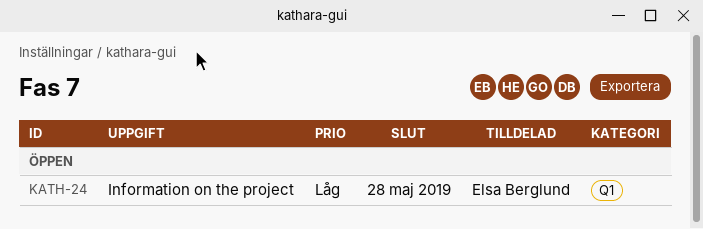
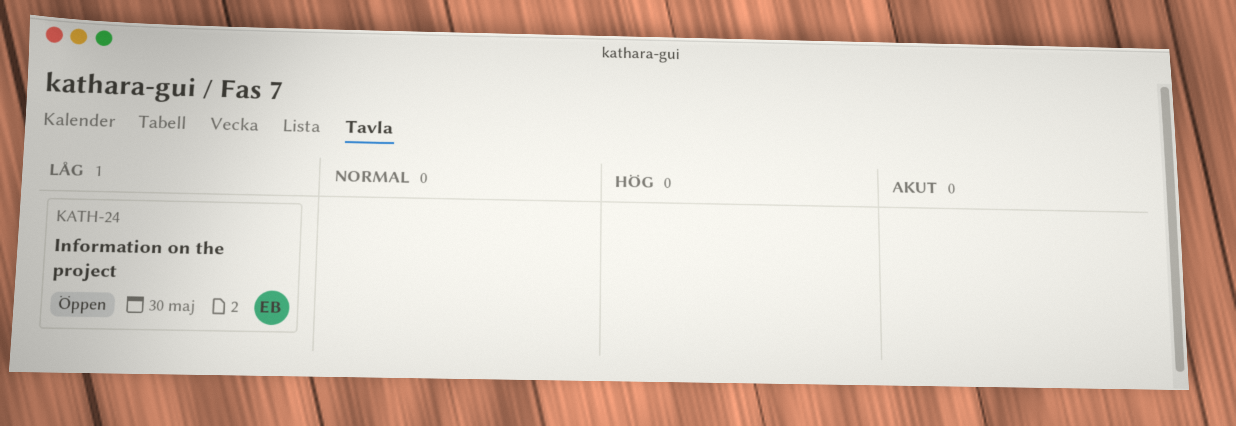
KATH-24, due: May 28 -> May 30

